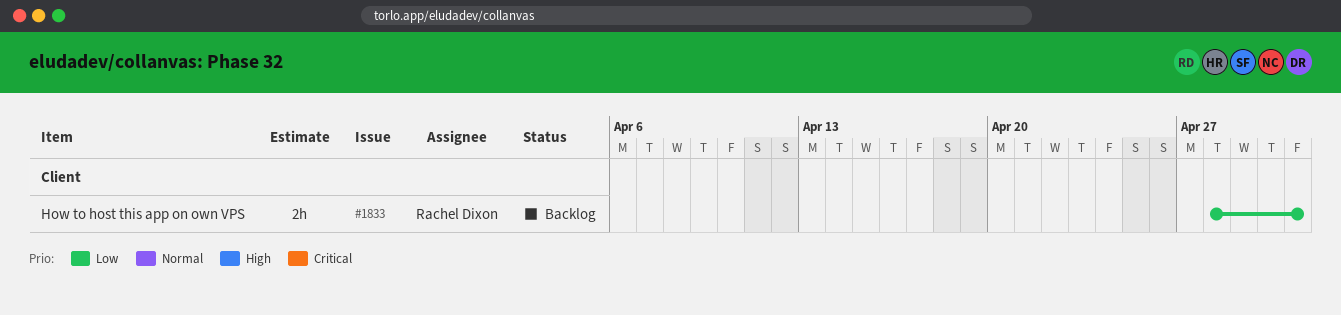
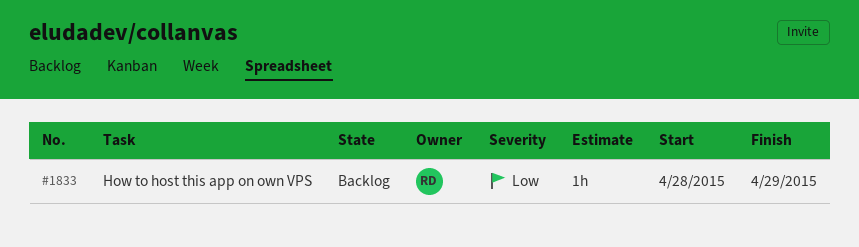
#1833, estimate: 2h -> 1h
#1833, due: May 1 -> Apr 29

